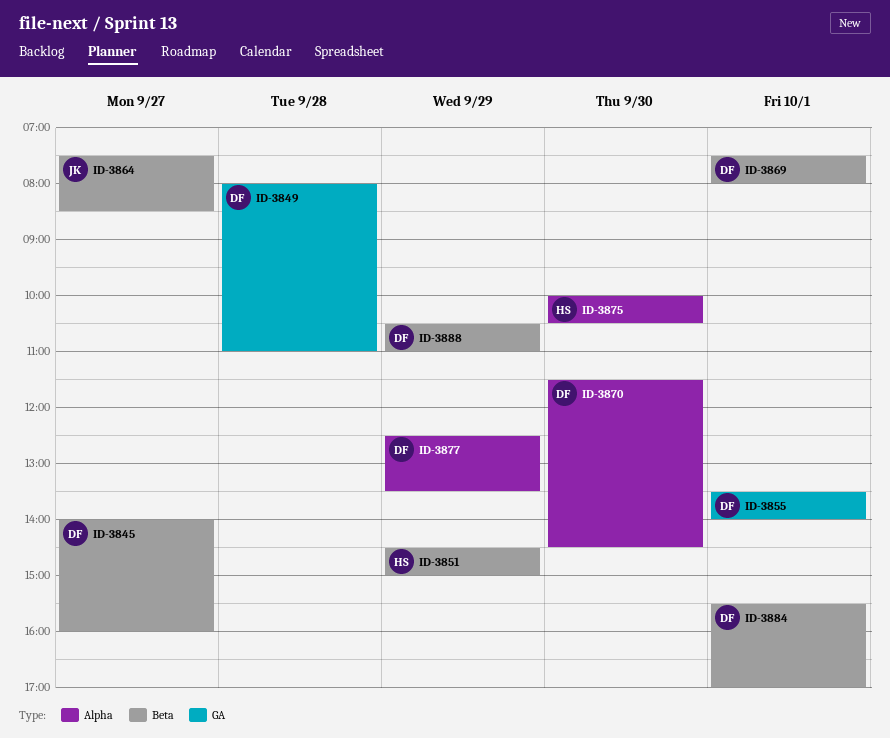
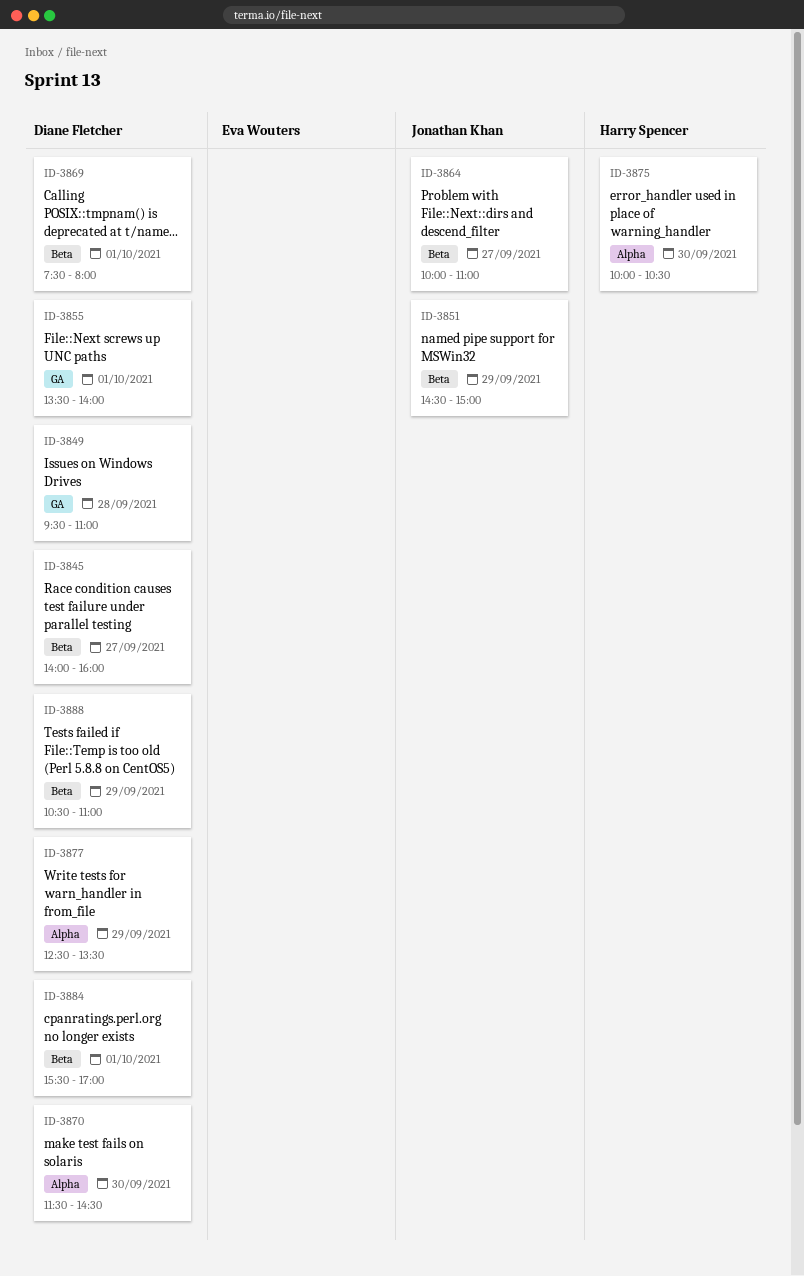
ID-3849, begins: 08:00 -> 09:30
ID-3851, owner: Harry Spencer -> Jonathan Khan
ID-3864, begins: 07:30 -> 10:00
ID-3864, ends: 08:30 -> 11:00

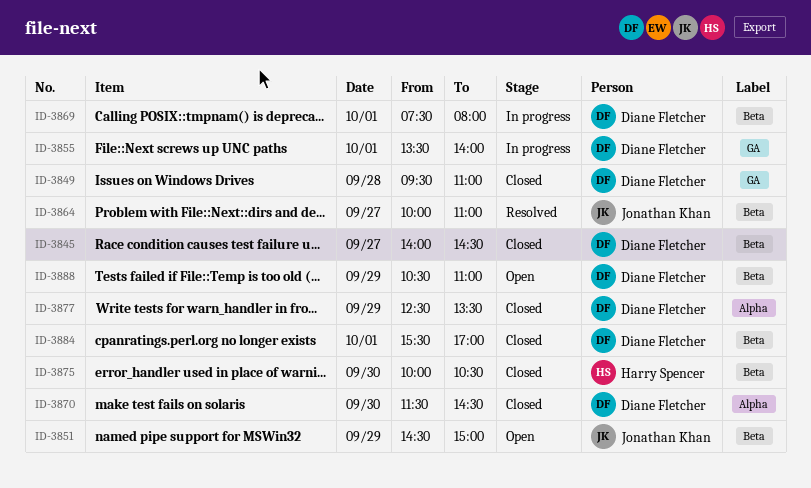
ID-3845, ends: 16:00 -> 14:30
ID-3875, label: Alpha -> Beta

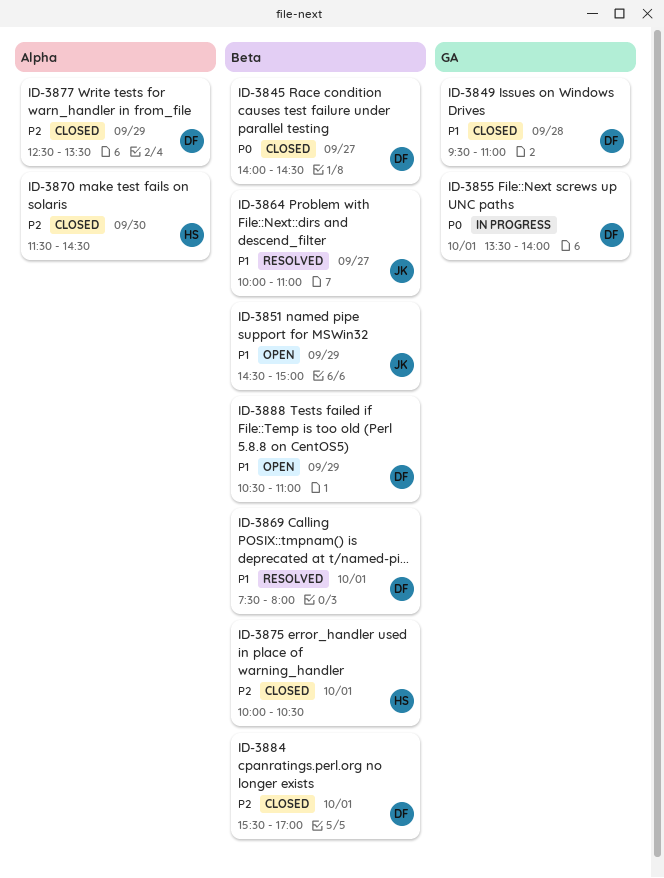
ID-3869, status: In progress -> Resolved
ID-3870, owner: Diane Fletcher -> Harry Spencer
ID-3875, day: Sep 30 -> Oct 1

